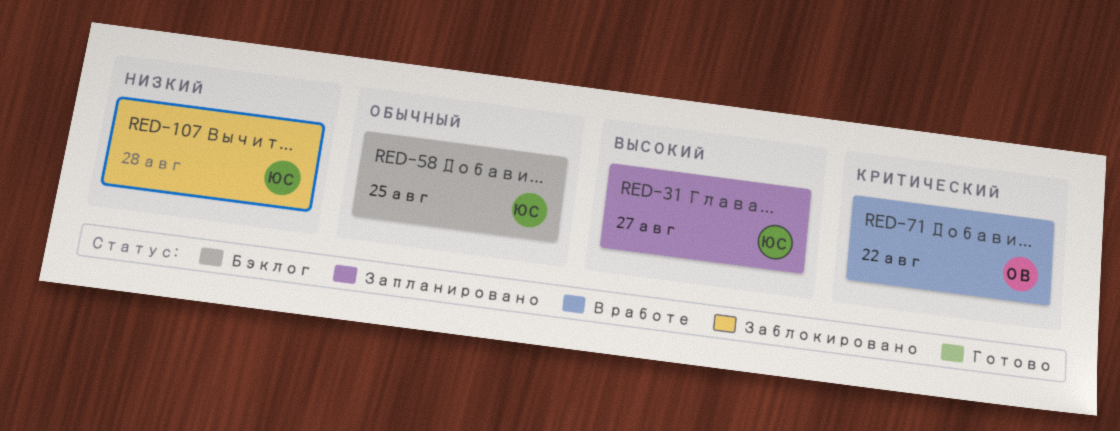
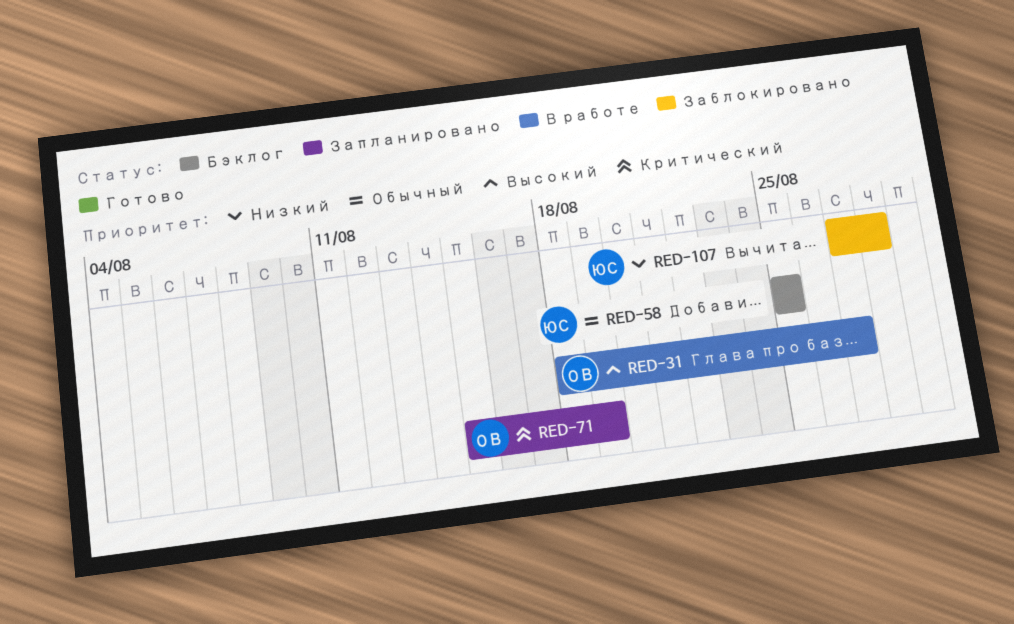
RED-31, status: Запланировано -> В работе
RED-31, owner: ЮС -> ОВ
RED-71, status: В работе -> Запланировано
RED-71, due: Aug 22 -> Aug 19

